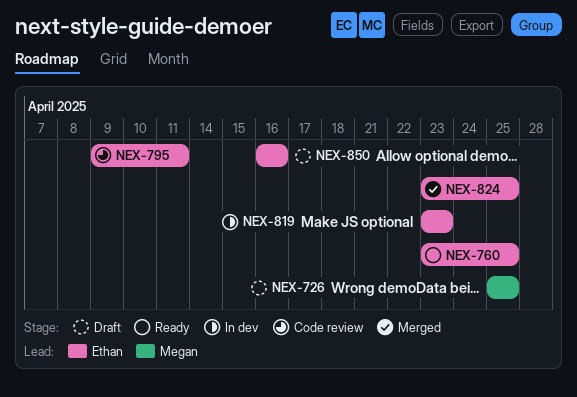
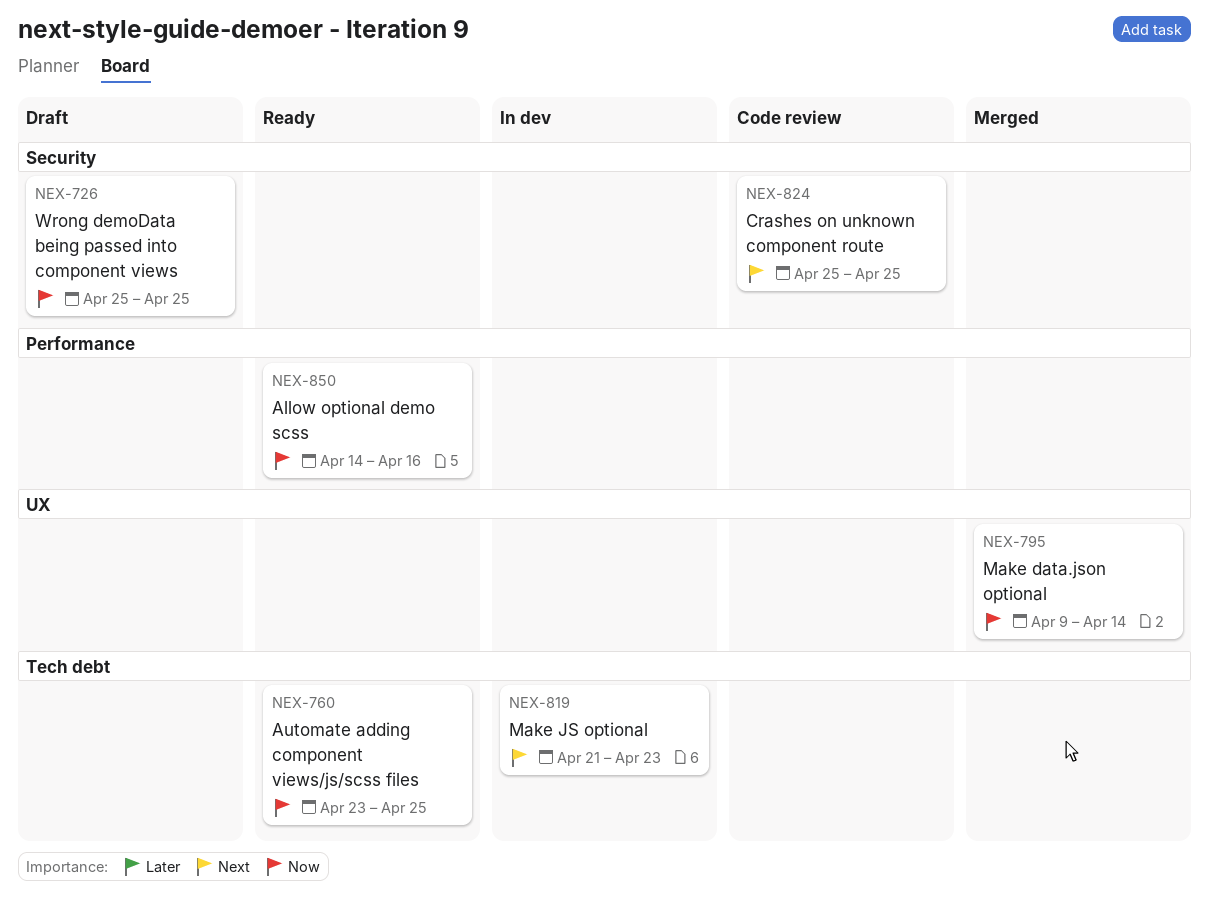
NEX-795, status: Code review -> Merged
NEX-795, due: Apr 11 -> Apr 14
NEX-819, start: Apr 23 -> Apr 21
NEX-824, status: Merged -> Code review
NEX-824, start: Apr 23 -> Apr 25
NEX-850, status: Draft -> Ready
NEX-850, start: Apr 16 -> Apr 14

